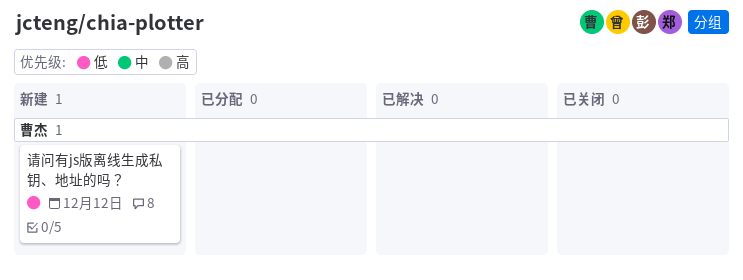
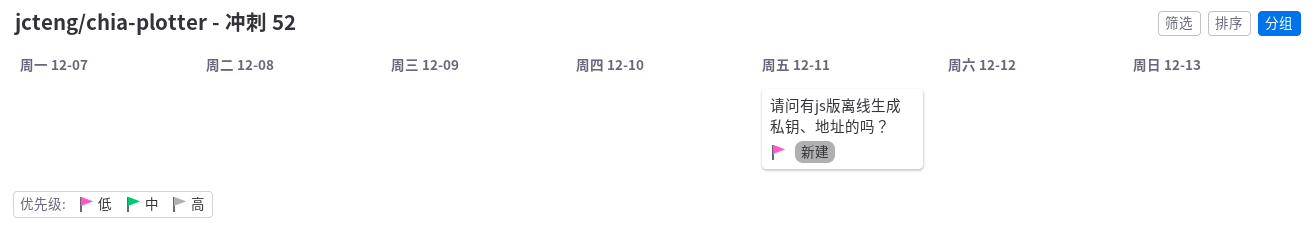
请问有js版离线生成私钥、地址的吗？, due: Dec 12 -> Dec 11

